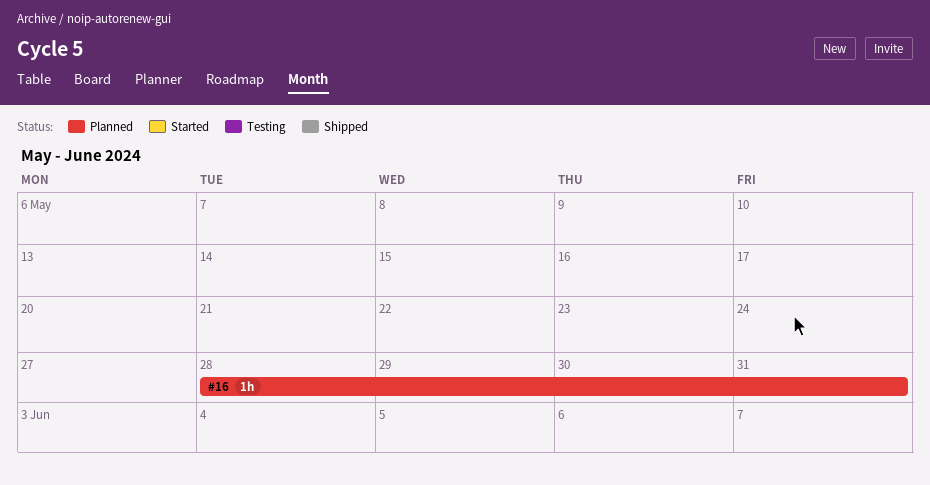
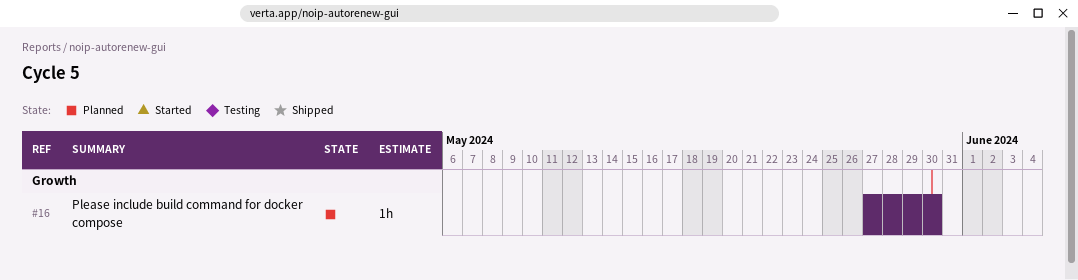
#16, start: May 28 -> May 27
#16, due: May 31 -> May 30

